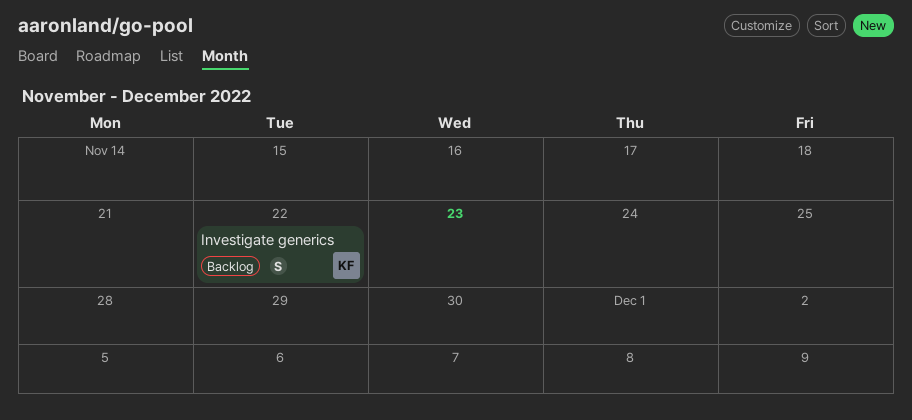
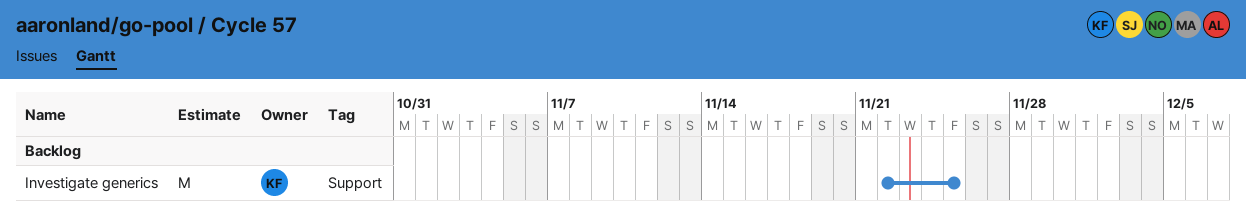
Investigate generics, estimate: S -> M
Investigate generics, due: Nov 22 -> Nov 25

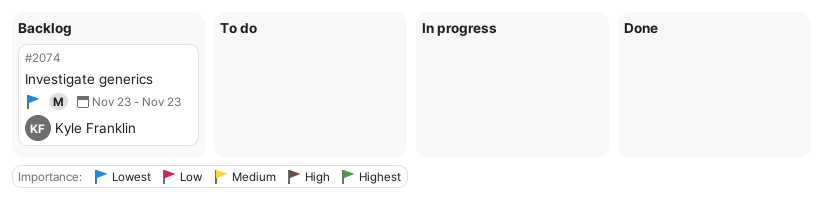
Investigate generics, start: Nov 22 -> Nov 23
Investigate generics, due: Nov 25 -> Nov 23

